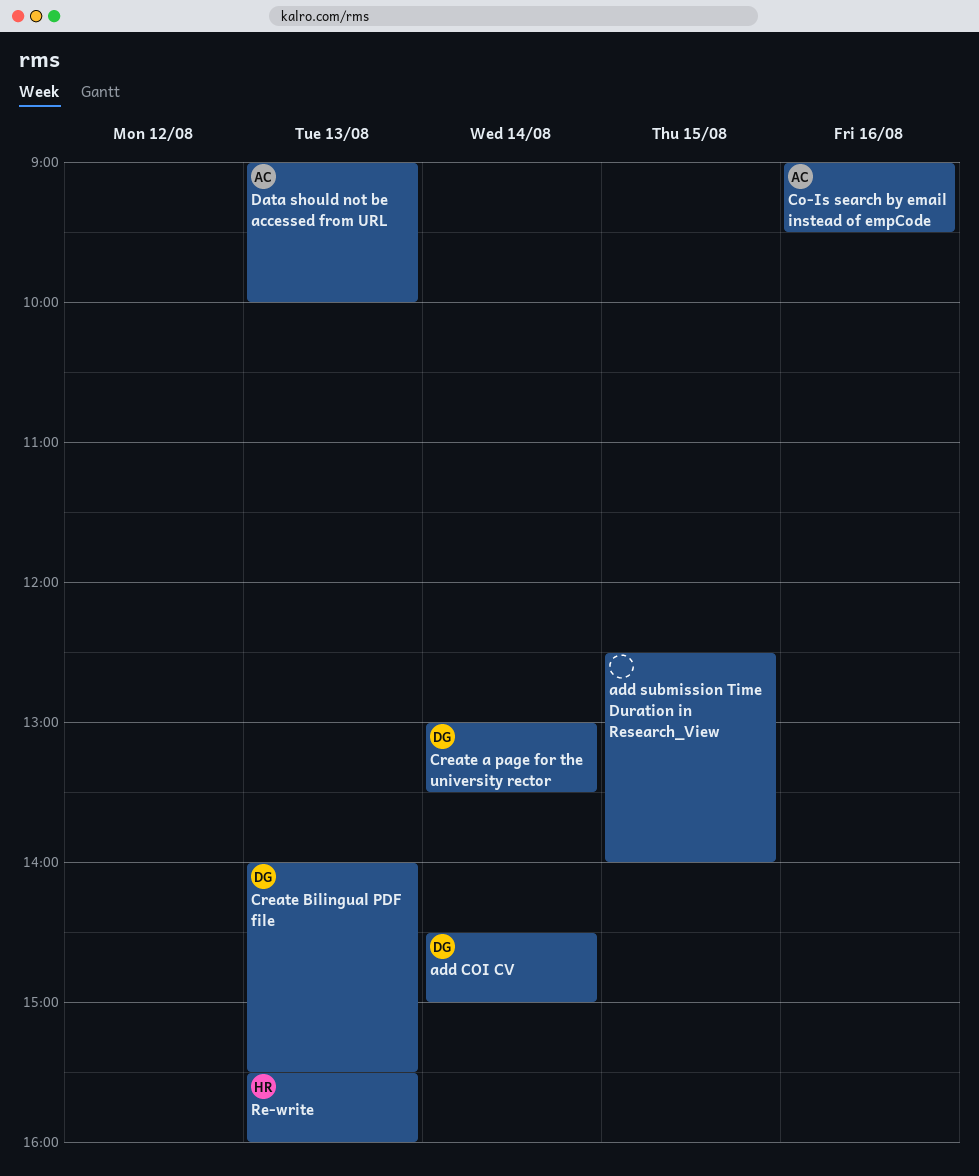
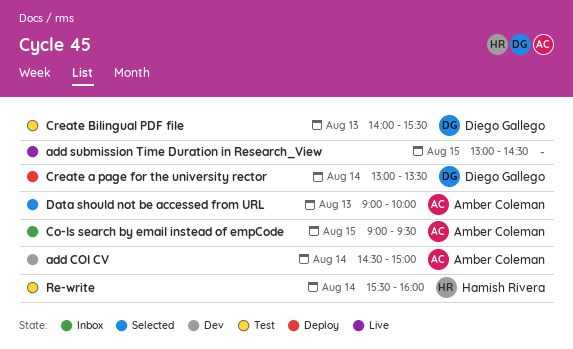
add COI CV, owner: Diego Gallego -> Amber Coleman
add submission Time Duration in Research_View, begins: 12:30 -> 13:00
add submission Time Duration in Research_View, ends: 14:00 -> 14:30
Co-Is search by email instead of empCode, day: Aug 16 -> Aug 15
Re-write, day: Aug 13 -> Aug 14

